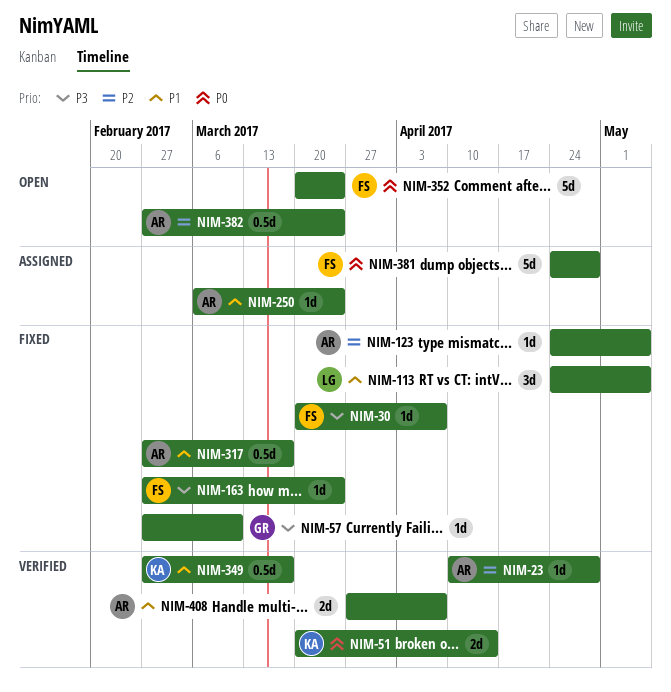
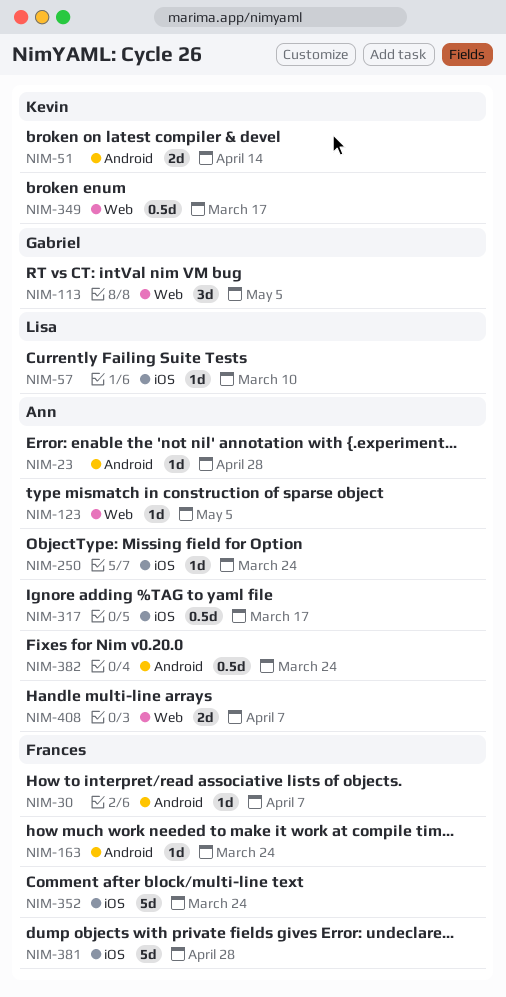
NIM-57, owner: Gabriel -> Lisa
NIM-113, owner: Lisa -> Gabriel

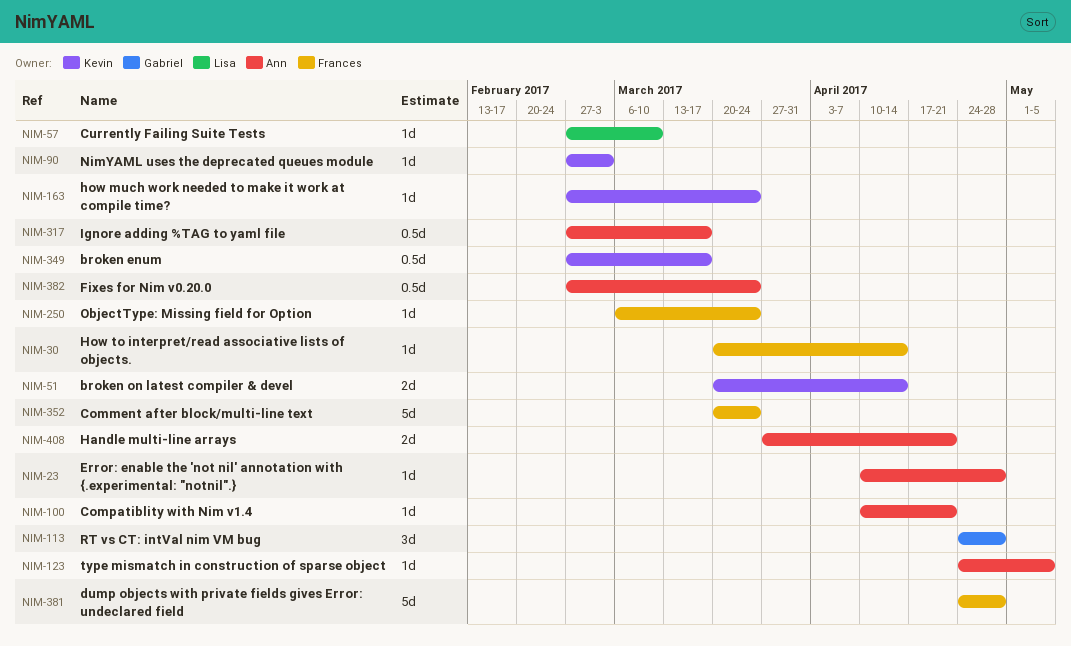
NIM-30, due: Apr 7 -> Apr 14
NIM-90: none -> present
NIM-100: none -> present
NIM-113, due: May 5 -> Apr 28
NIM-163, owner: Frances -> Kevin
NIM-250, owner: Ann -> Frances
NIM-408, due: Apr 7 -> Apr 21

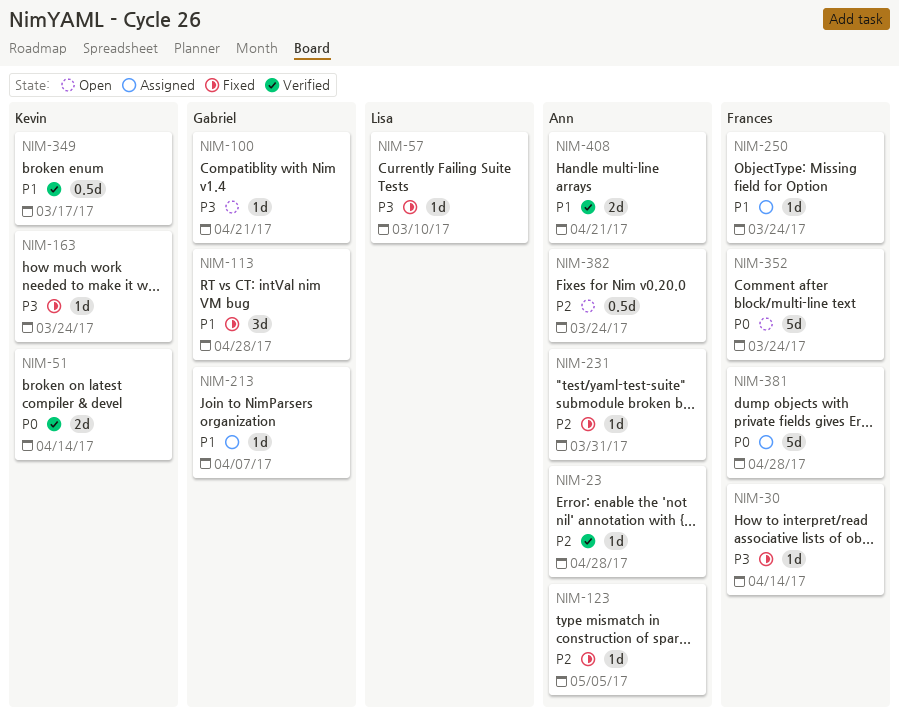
NIM-90: present -> none
NIM-100, owner: Ann -> Gabriel
NIM-213: none -> present
NIM-231: none -> present
NIM-317: present -> none

